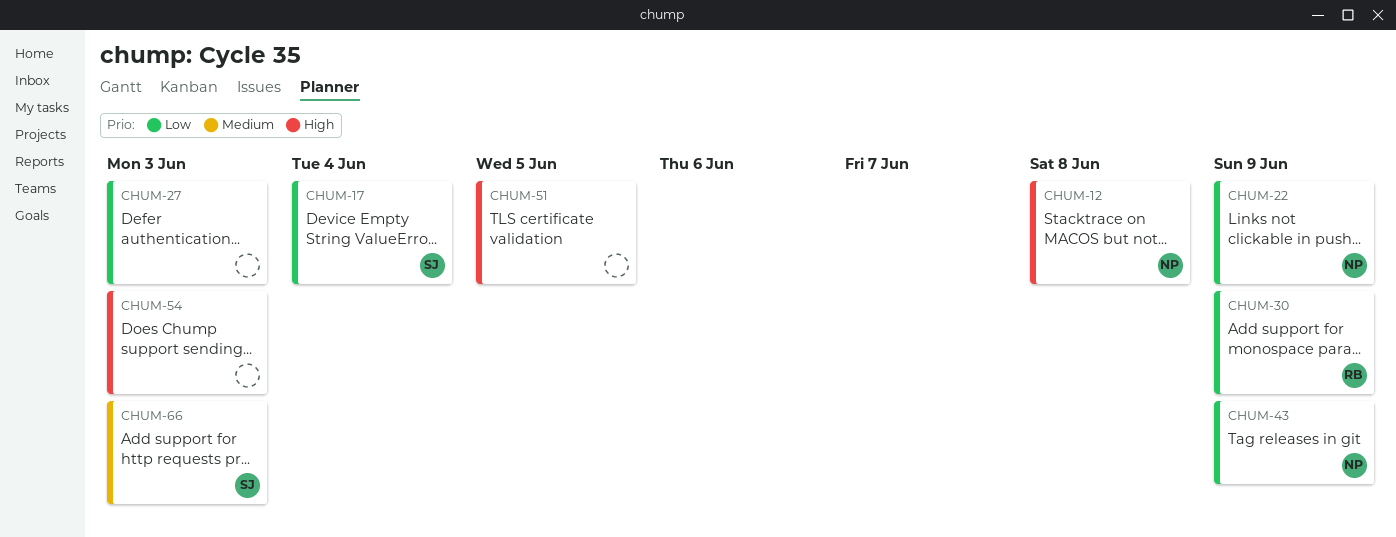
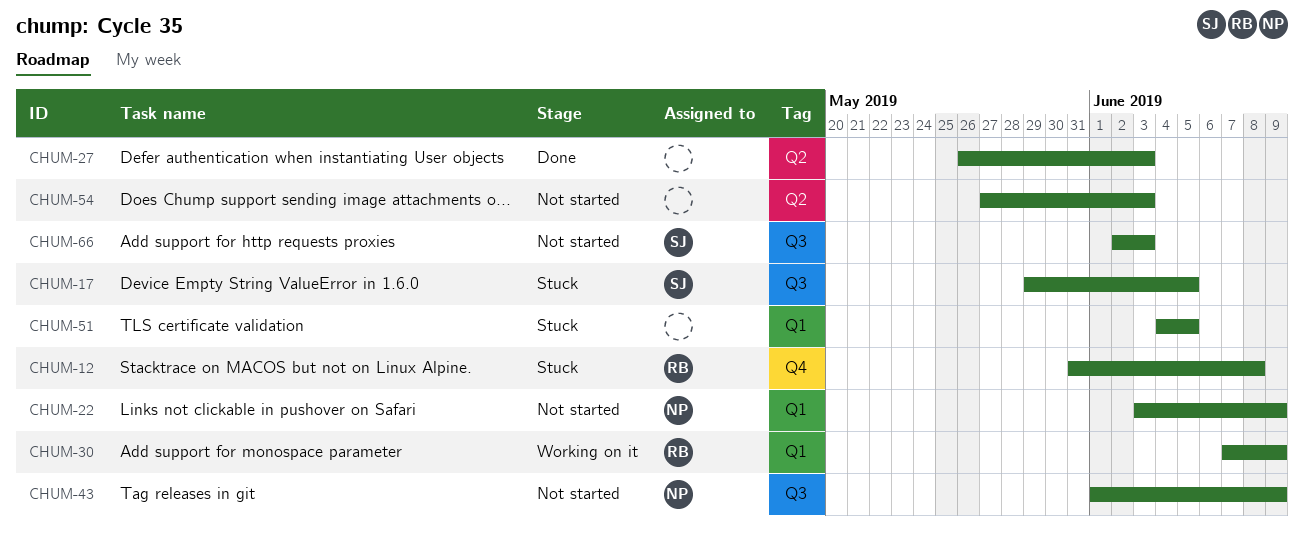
CHUM-12, owner: NP -> RB
CHUM-17, due: Jun 4 -> Jun 5

